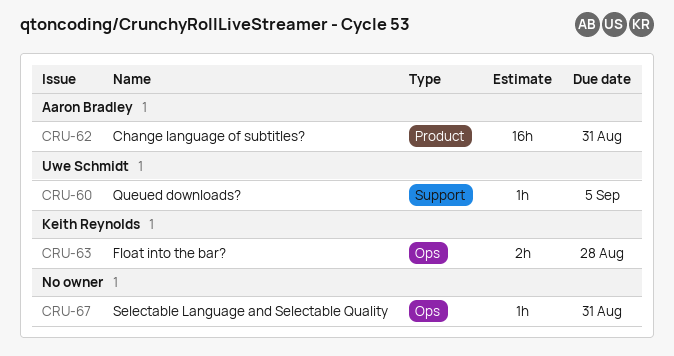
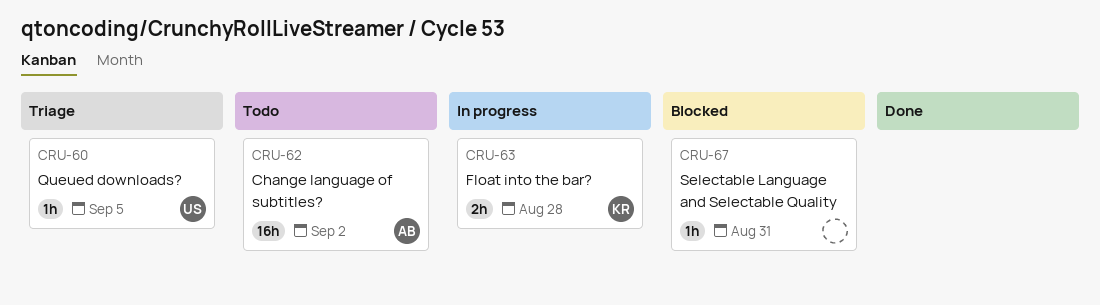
CRU-62, due: Aug 31 -> Sep 2

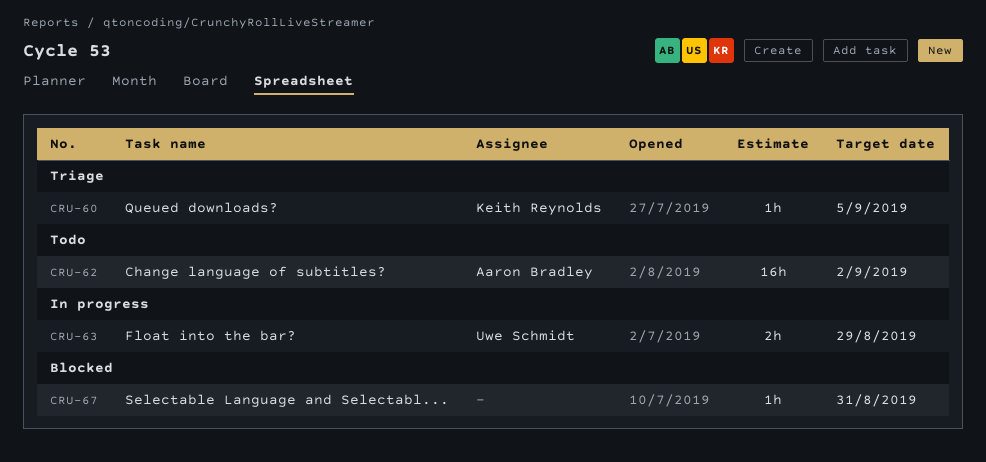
CRU-60, owner: Uwe Schmidt -> Keith Reynolds
CRU-63, owner: Keith Reynolds -> Uwe Schmidt
CRU-63, due: Aug 28 -> Aug 29

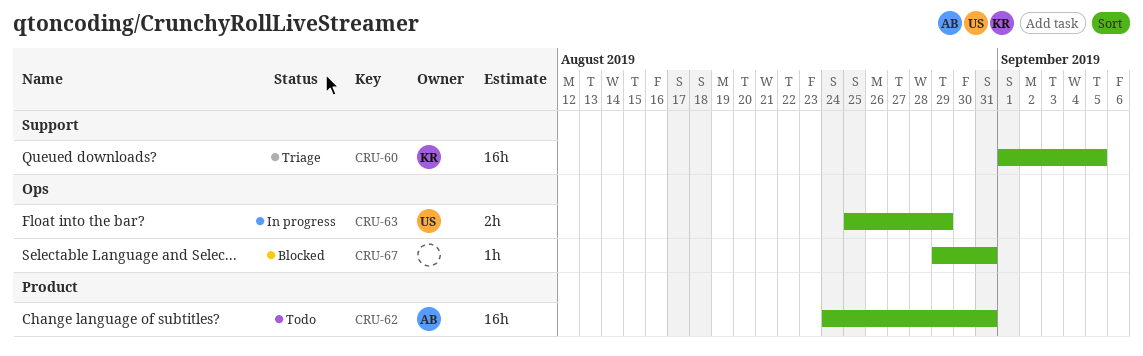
CRU-60, estimate: 1h -> 16h
CRU-62, due: Sep 2 -> Aug 31

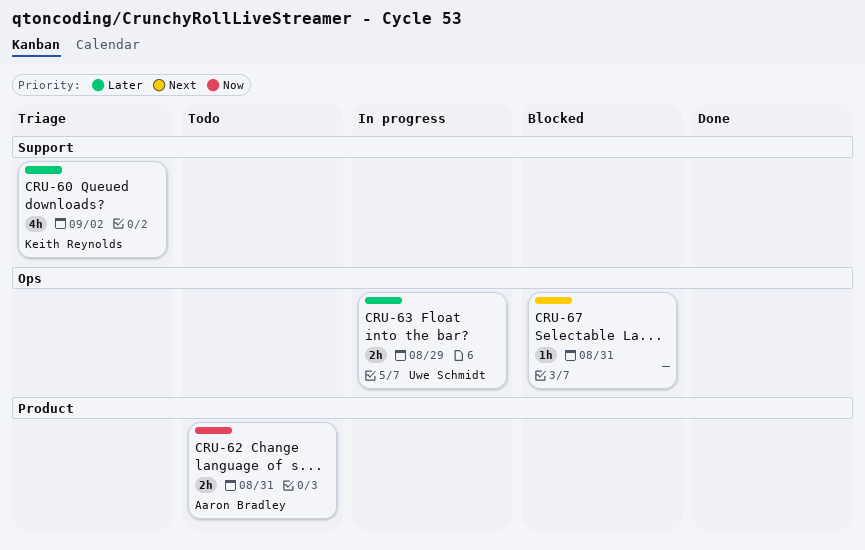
CRU-60, estimate: 16h -> 4h
CRU-60, due: Sep 5 -> Sep 2
CRU-62, estimate: 16h -> 2h

